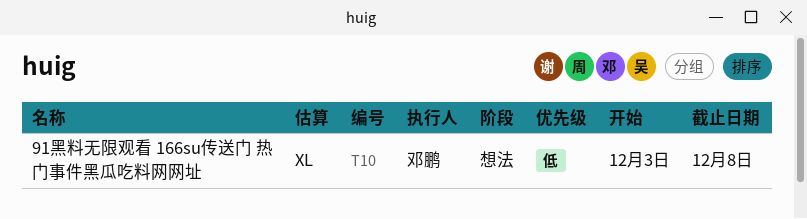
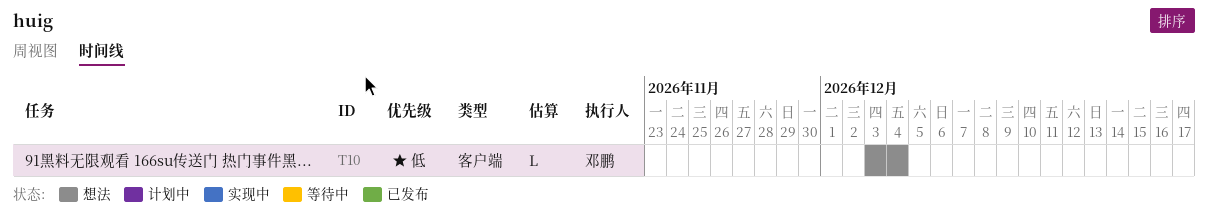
T10, estimate: XL -> L
T10, due: Dec 8 -> Dec 4

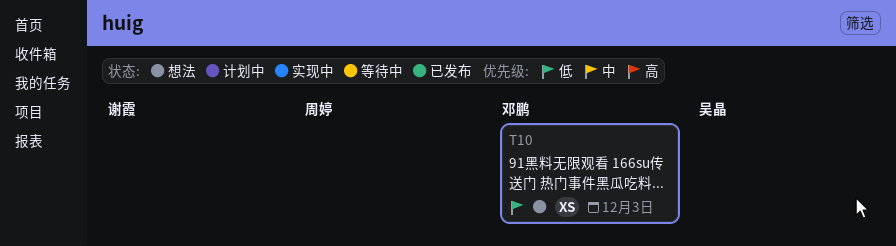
T10, estimate: L -> XS
T10, due: Dec 4 -> Dec 3

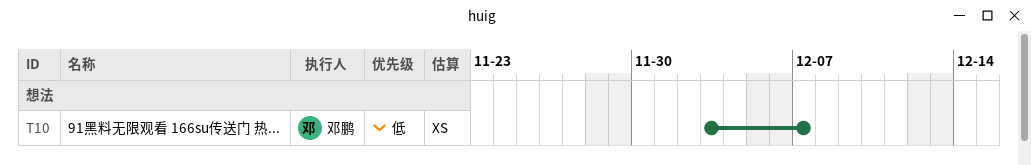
T10, due: Dec 3 -> Dec 7

